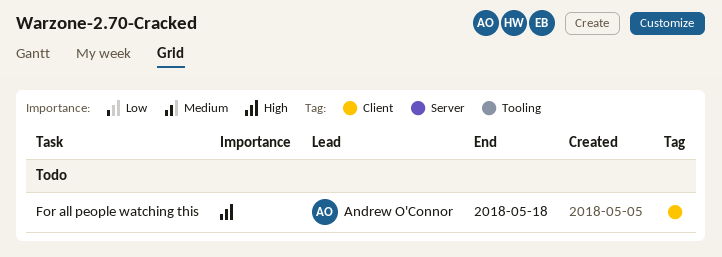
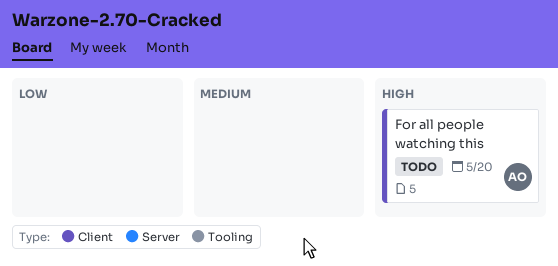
For all people watching this, due: May 18 -> May 20

